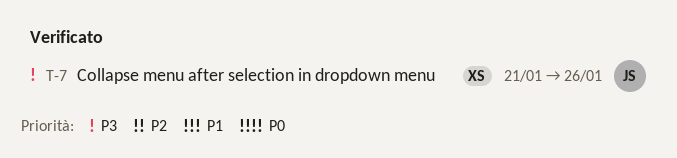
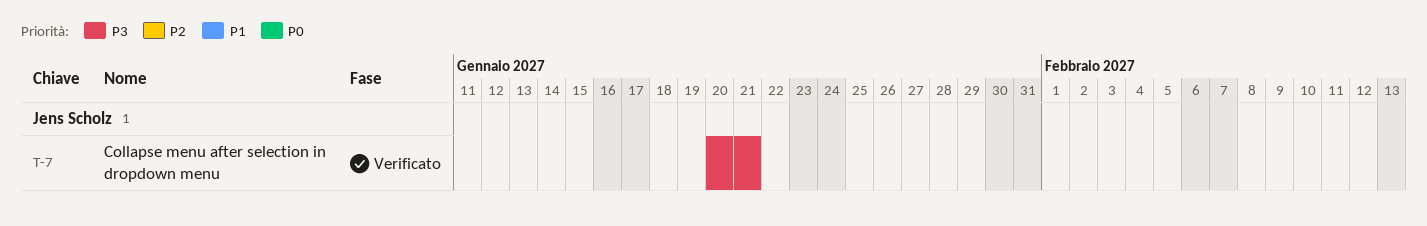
T-7, start: Jan 21 -> Jan 20
T-7, due: Jan 26 -> Jan 21

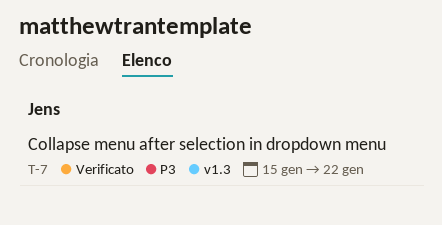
T-7, start: Jan 20 -> Jan 15
T-7, due: Jan 21 -> Jan 22

